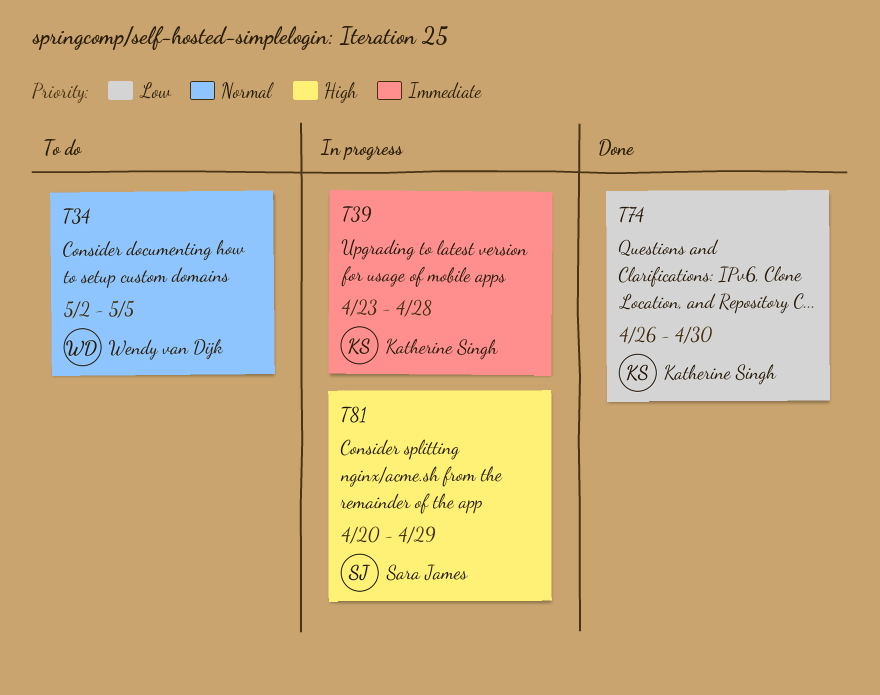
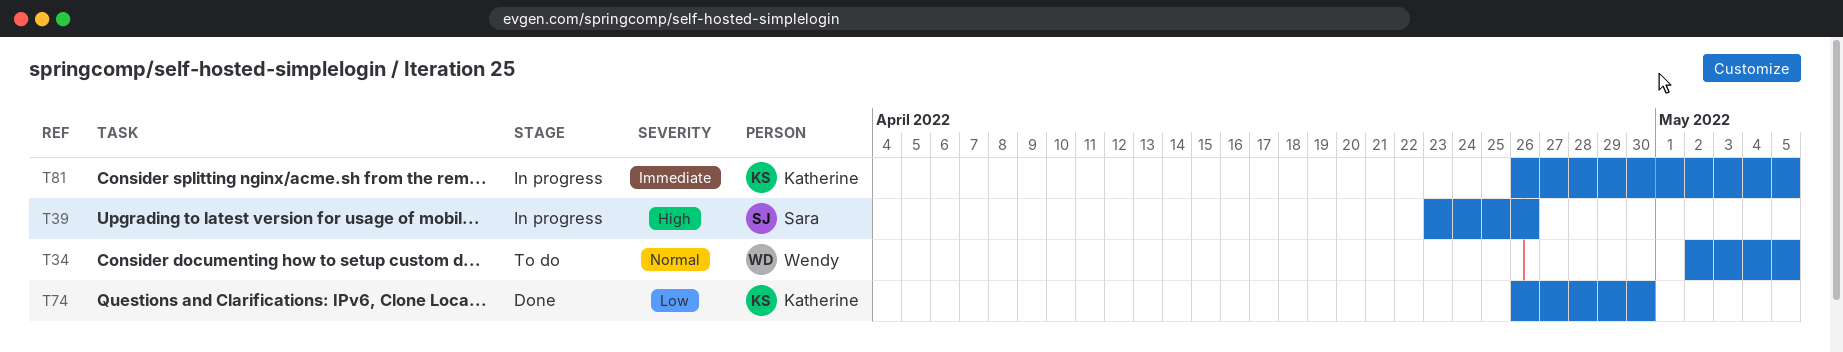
T39, owner: Katherine Singh -> Sara James
T39, priority: Immediate -> High
T39, due: Apr 28 -> Apr 26
T81, owner: Sara James -> Katherine Singh
T81, priority: High -> Immediate
T81, start: Apr 20 -> Apr 26
T81, due: Apr 29 -> May 5

